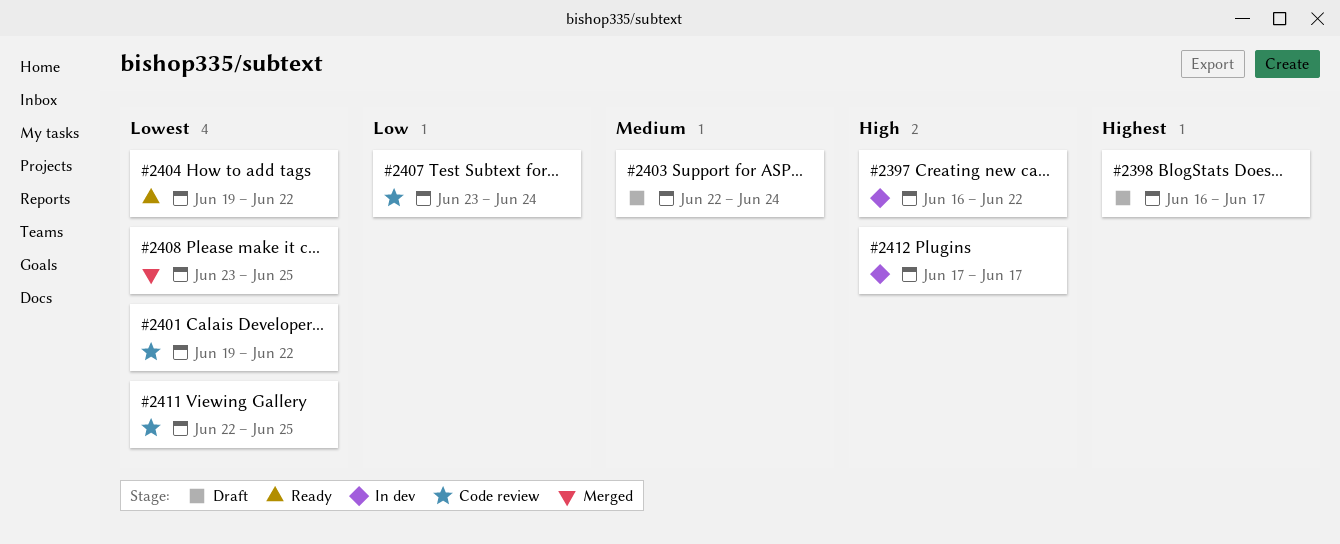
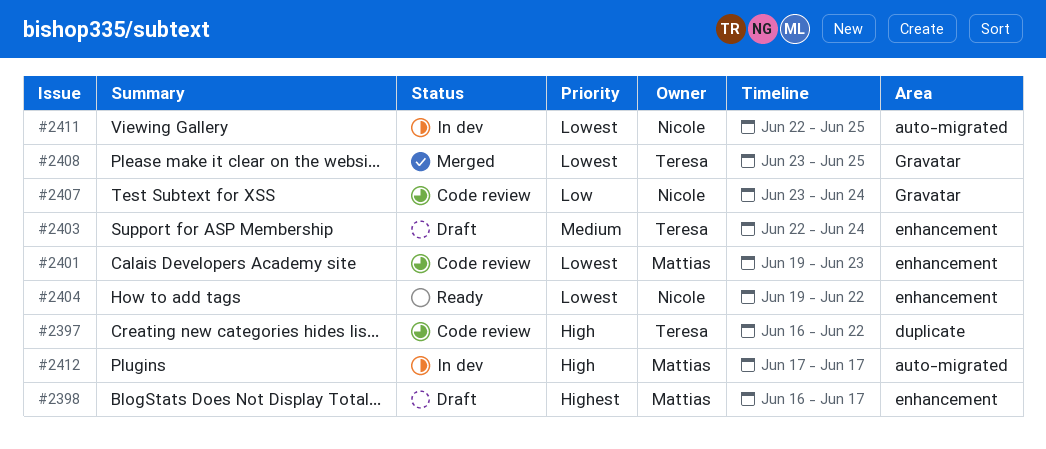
#2397, status: In dev -> Code review
#2401, due: Jun 22 -> Jun 23
#2411, status: Code review -> In dev

